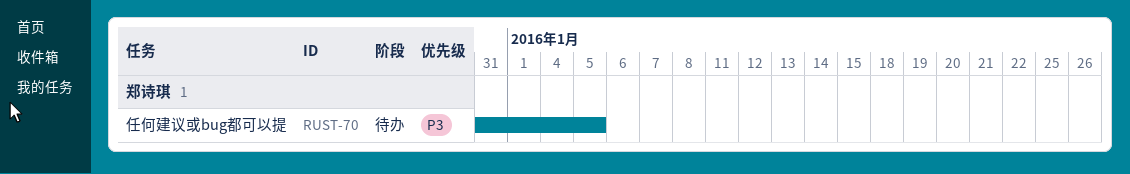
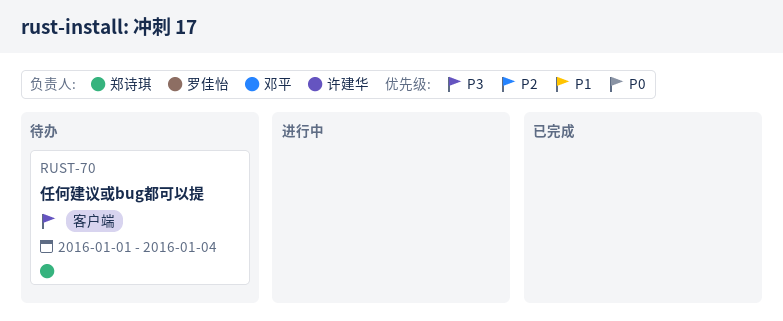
RUST-70, start: Dec 31 -> Jan 1
RUST-70, due: Jan 5 -> Jan 4

